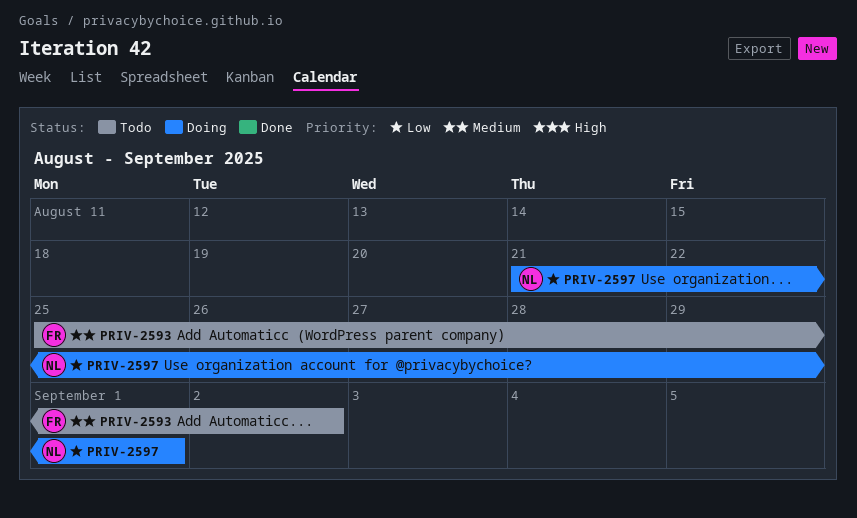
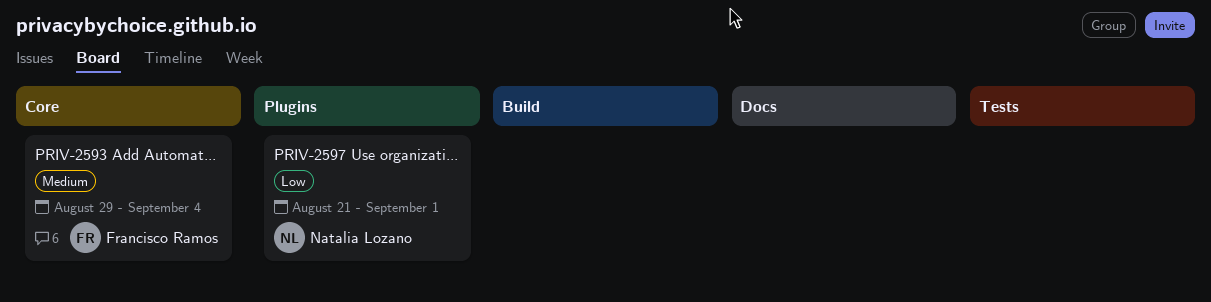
PRIV-2593, start: Aug 25 -> Aug 29
PRIV-2593, due: Sep 2 -> Sep 4

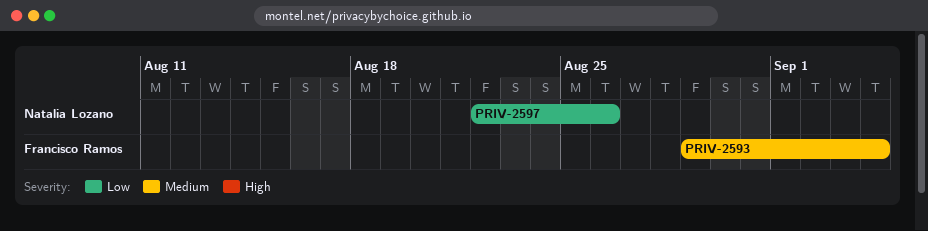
PRIV-2597, start: Aug 21 -> Aug 22
PRIV-2597, due: Sep 1 -> Aug 26

